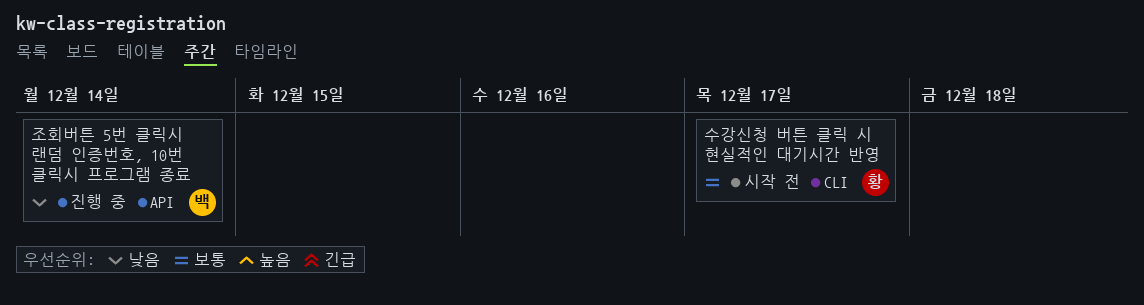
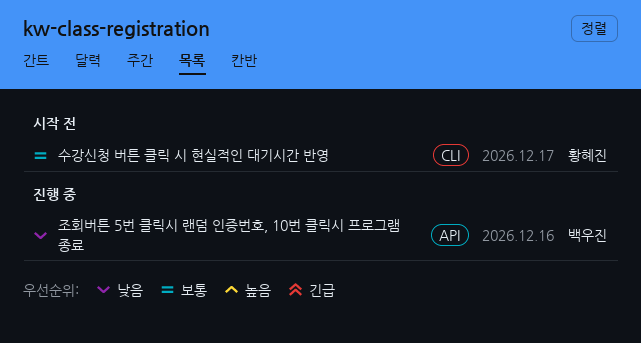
조회버튼 5번 클릭시 랜덤 인증번호, 10번 클릭시 프로그램 종료, due: Dec 14 -> Dec 16

